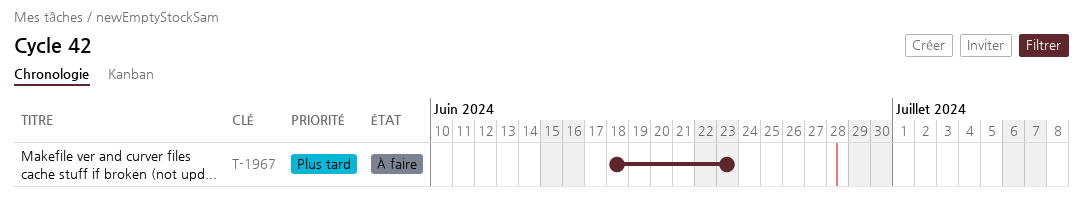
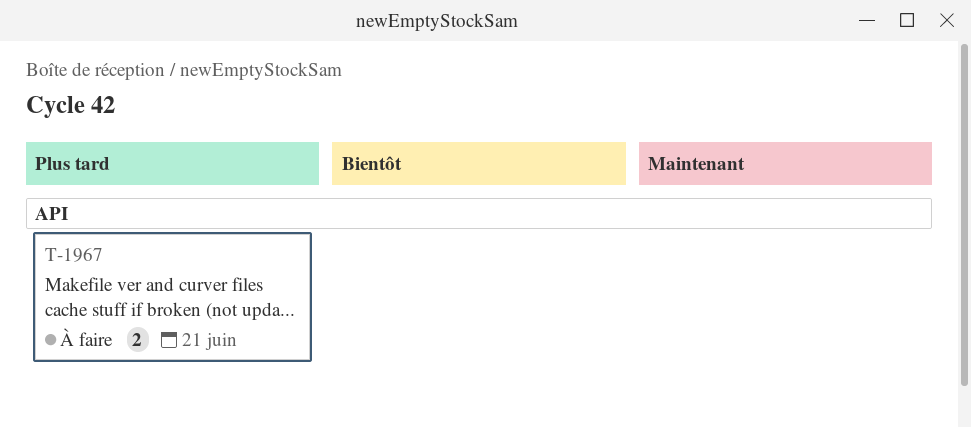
T-1967, due: Jun 23 -> Jun 21

